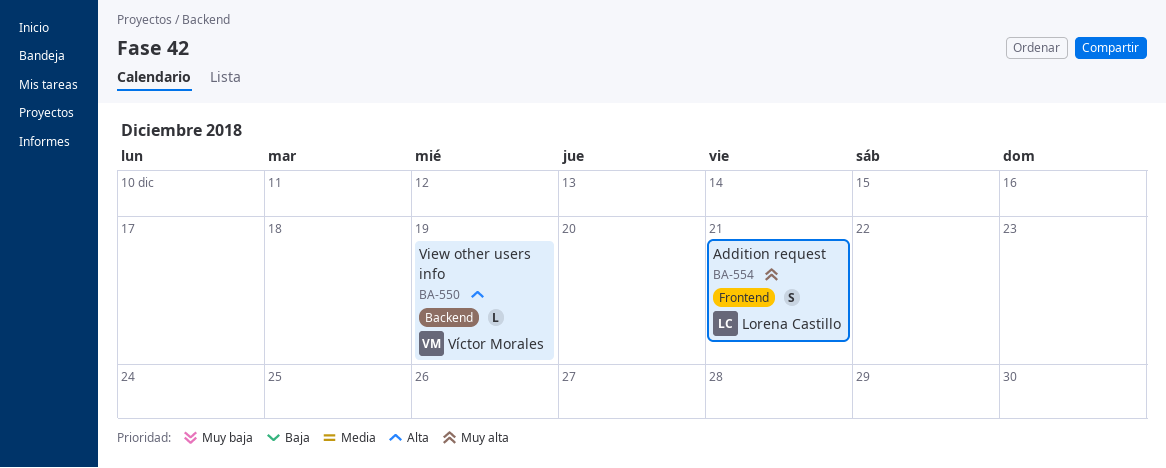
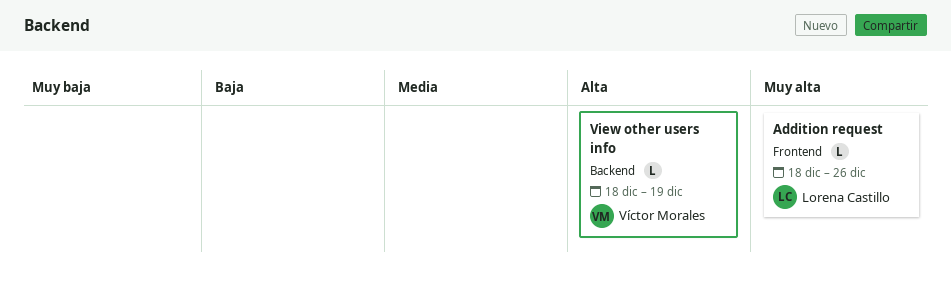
Addition request, estimate: S -> L
Addition request, due: Dec 21 -> Dec 26

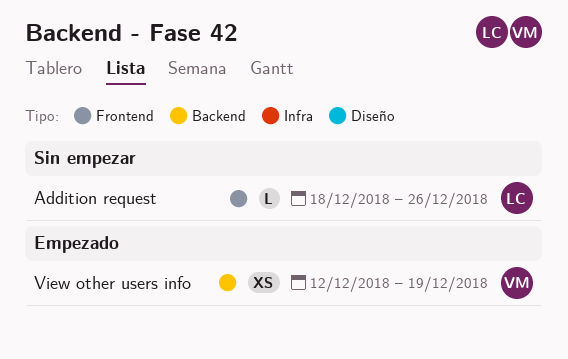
View other users info, estimate: L -> XS
View other users info, start: Dec 18 -> Dec 12

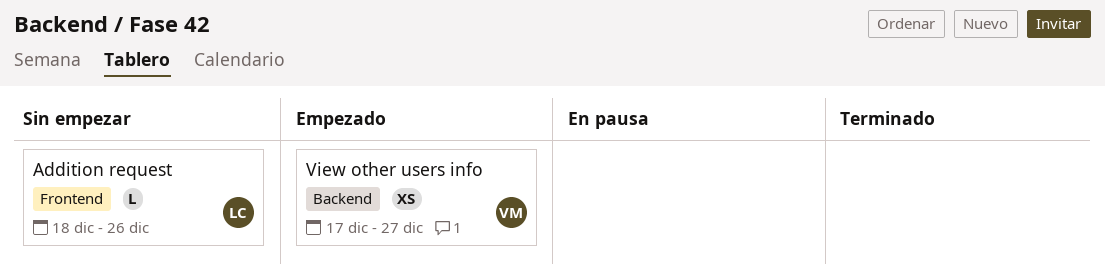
View other users info, start: Dec 12 -> Dec 17
View other users info, due: Dec 19 -> Dec 27

